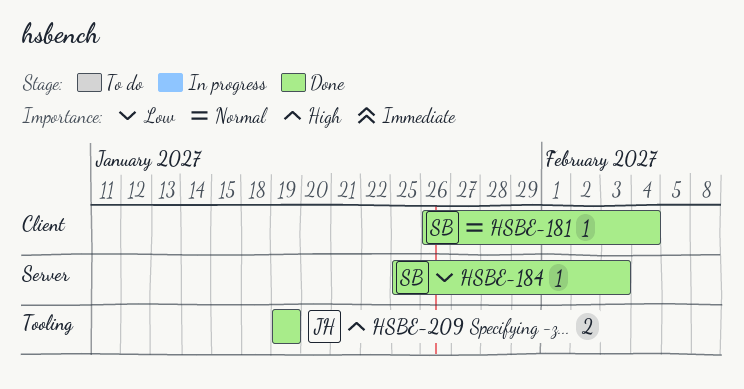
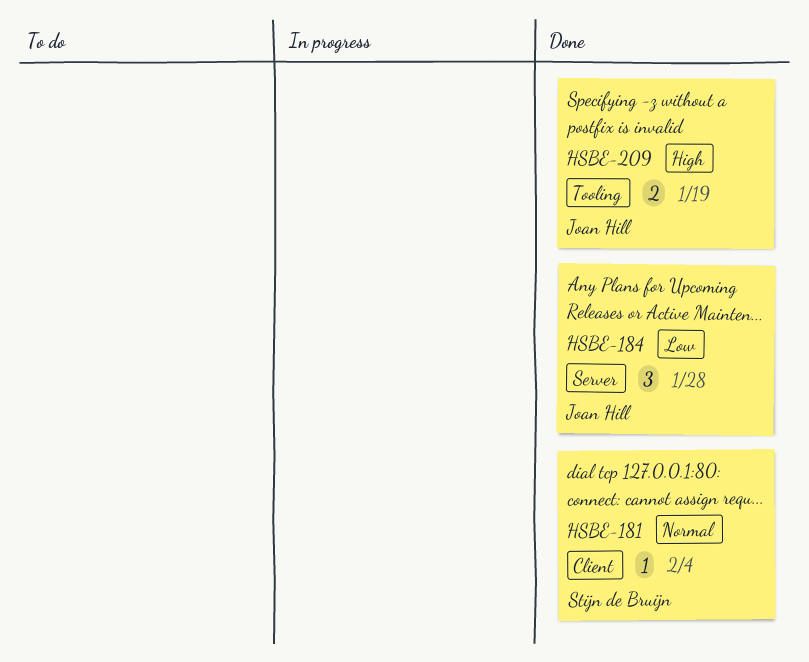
HSBE-184, owner: Stijn de Bruijn -> Joan Hill
HSBE-184, estimate: 1 -> 3
HSBE-184, due: Feb 3 -> Jan 28

